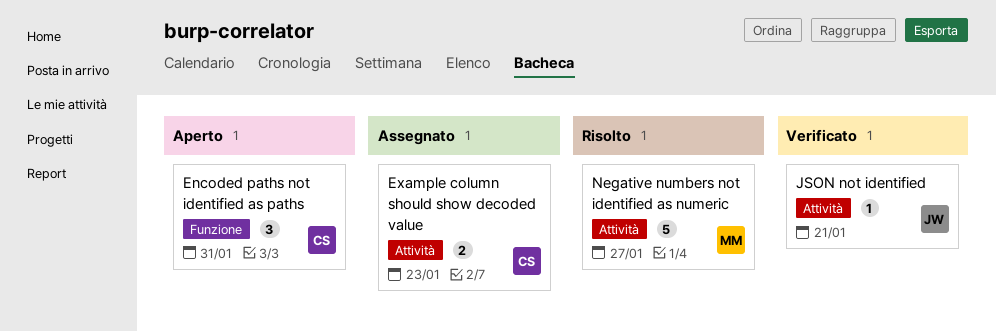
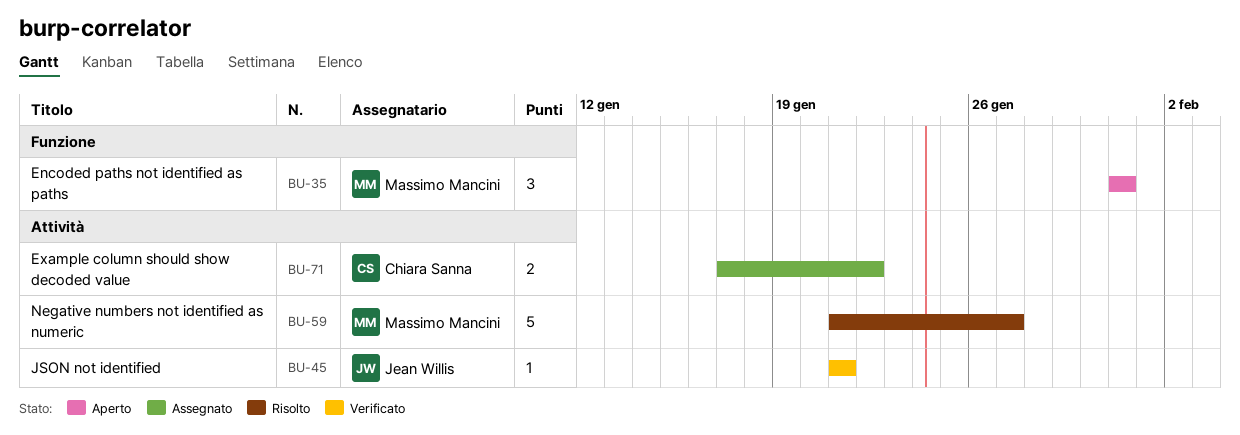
Encoded paths not identified as paths, owner: Chiara Sanna -> Massimo Mancini
Example column should show decoded value, due: Jan 23 -> Jan 22

